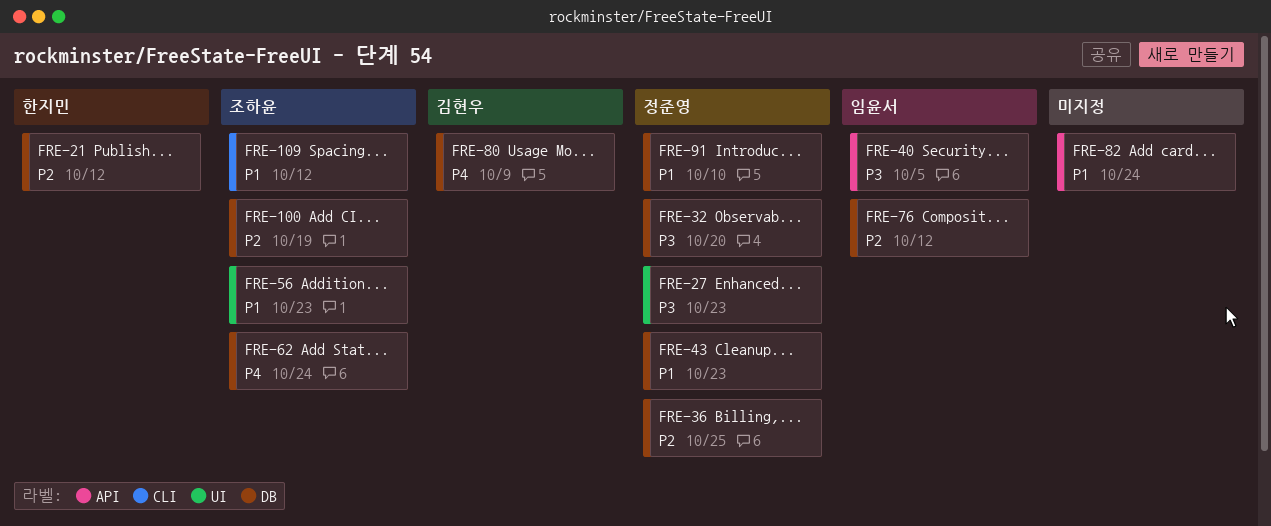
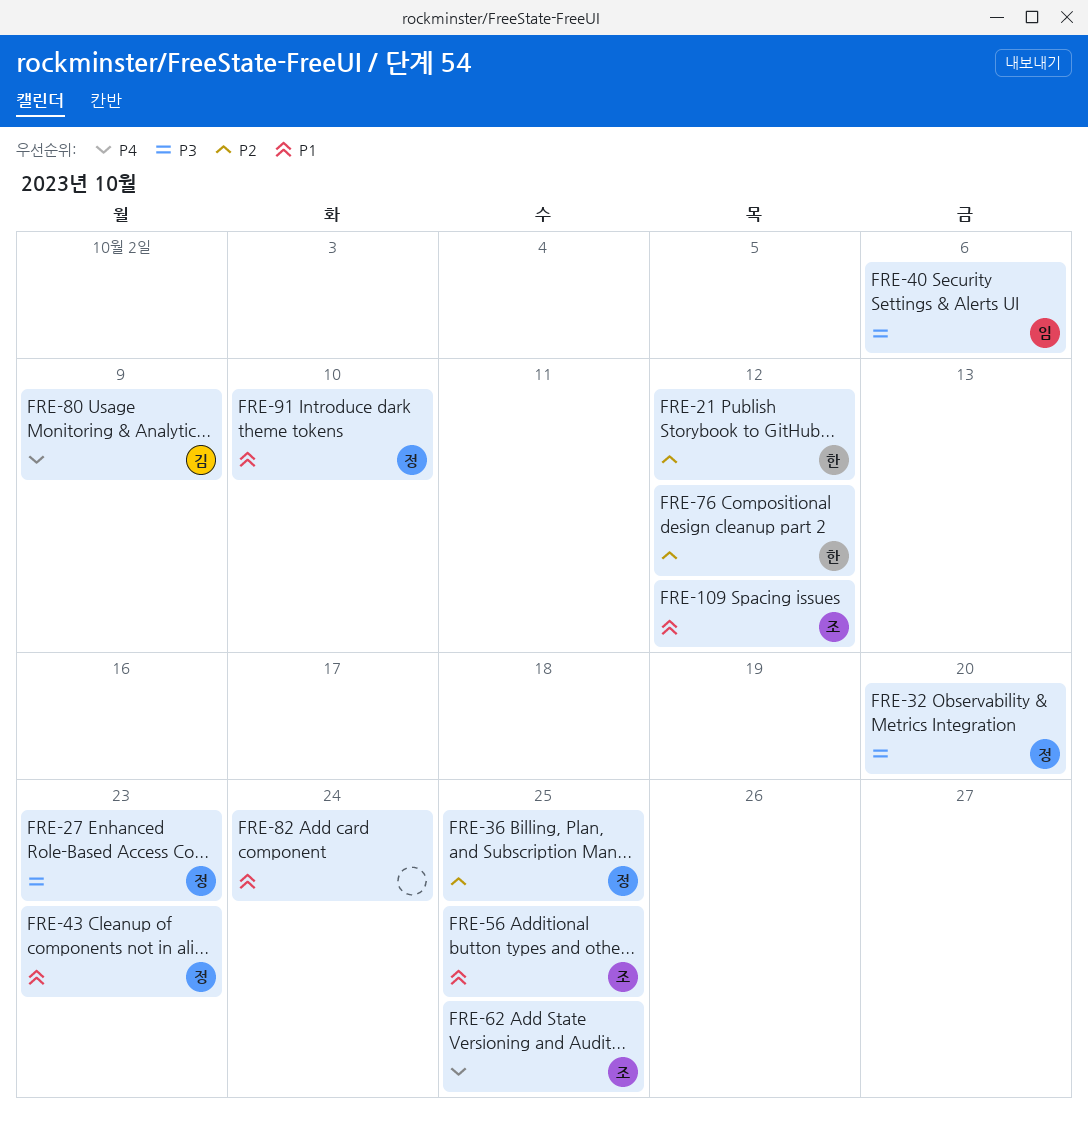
FRE-40, due: Oct 5 -> Oct 6
FRE-56, due: Oct 23 -> Oct 25
FRE-62, due: Oct 24 -> Oct 25
FRE-76, owner: 임윤서 -> 한지민
FRE-100: present -> none

